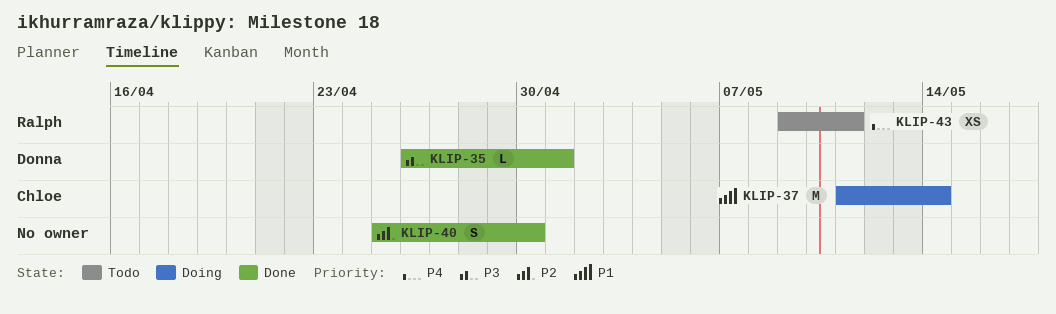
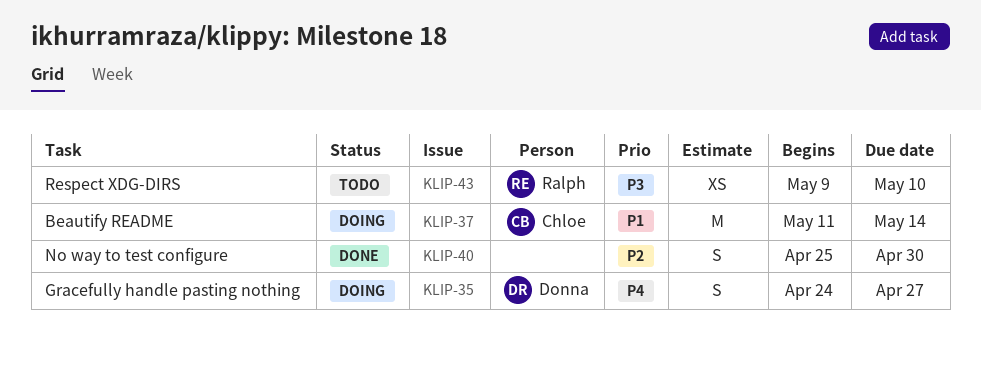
KLIP-35, status: Done -> Doing
KLIP-35, priority: P3 -> P4
KLIP-35, estimate: L -> S
KLIP-35, start: Apr 26 -> Apr 24
KLIP-35, due: May 1 -> Apr 27
KLIP-43, priority: P4 -> P3
KLIP-43, due: May 11 -> May 10

